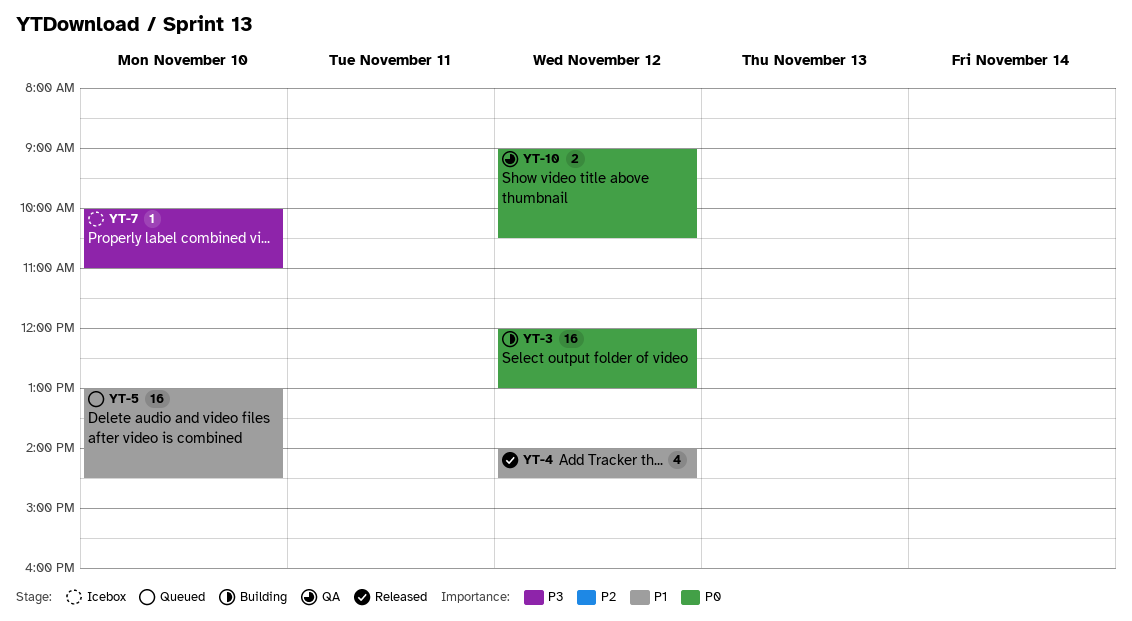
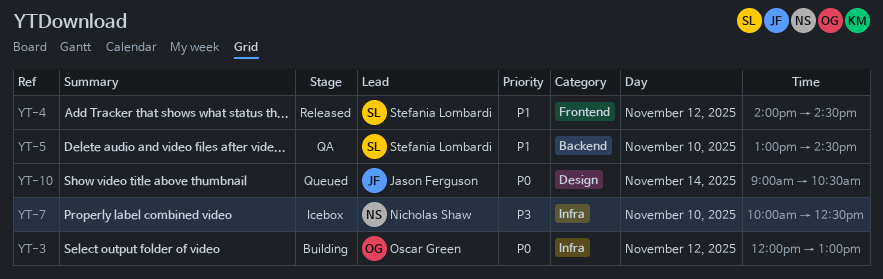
YT-5, status: Queued -> QA
YT-7, ends: 11:00 -> 12:30
YT-10, status: QA -> Queued
YT-10, day: Nov 12 -> Nov 14

